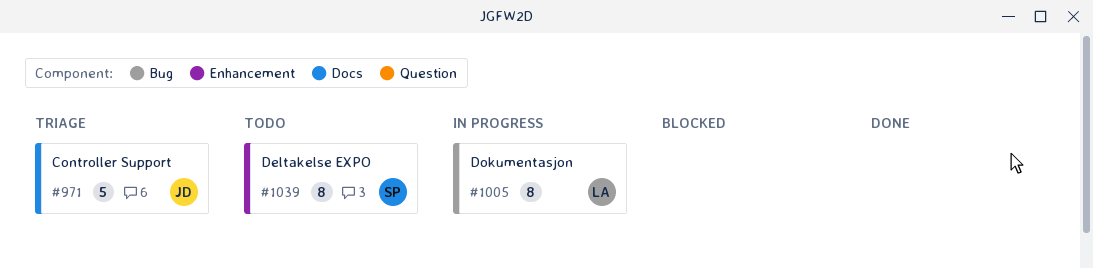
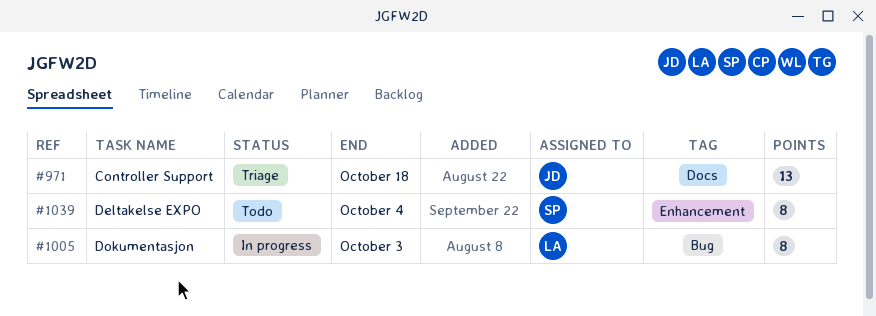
#971, estimate: 5 -> 13

